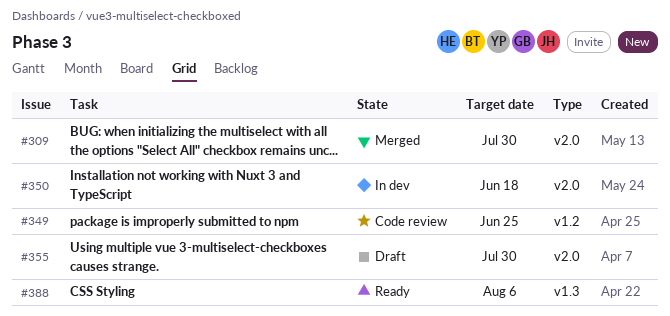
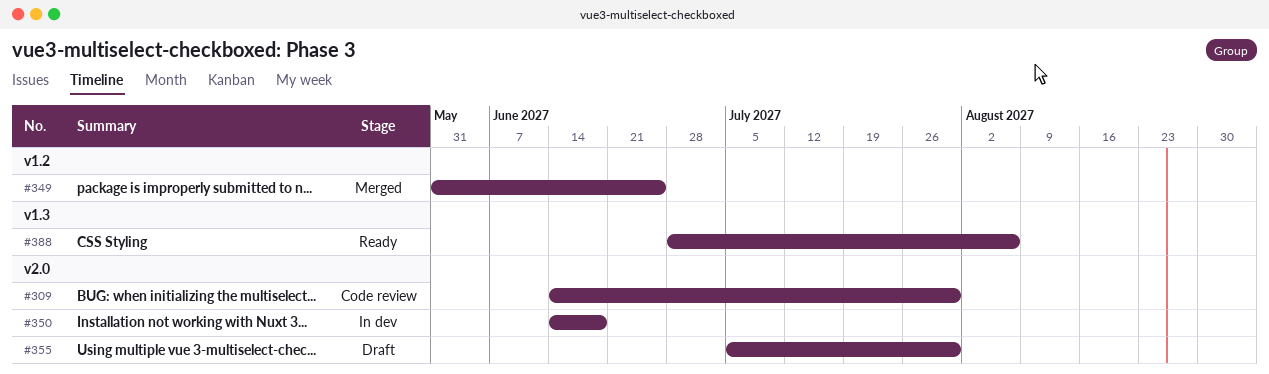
#309, status: Merged -> Code review
#349, status: Code review -> Merged

